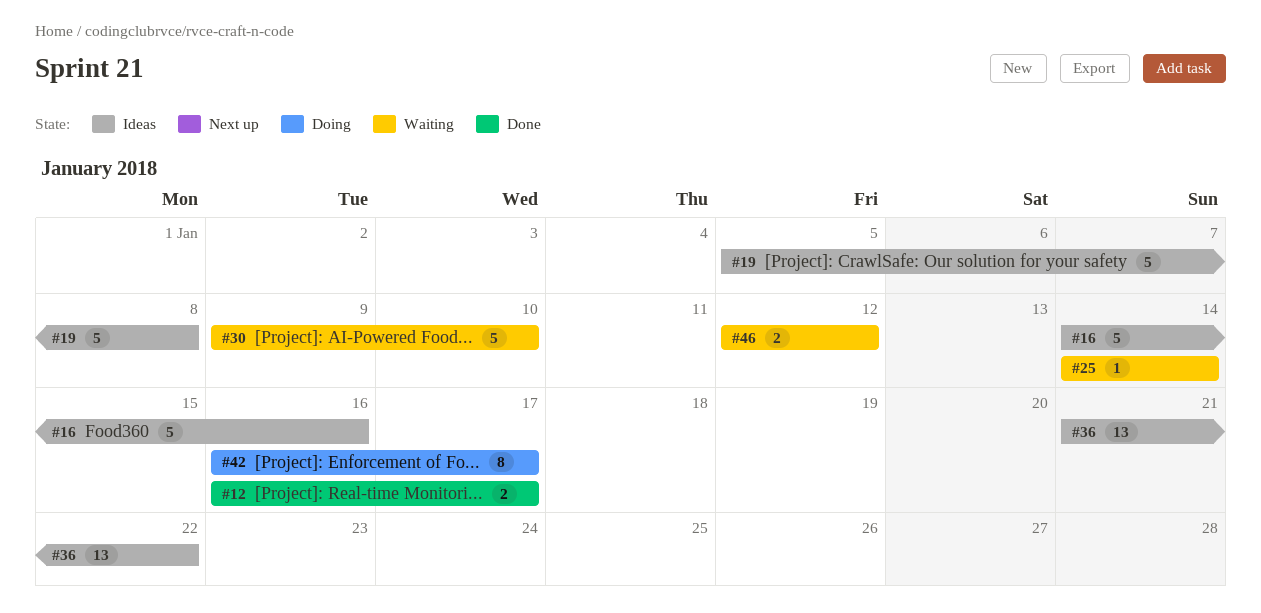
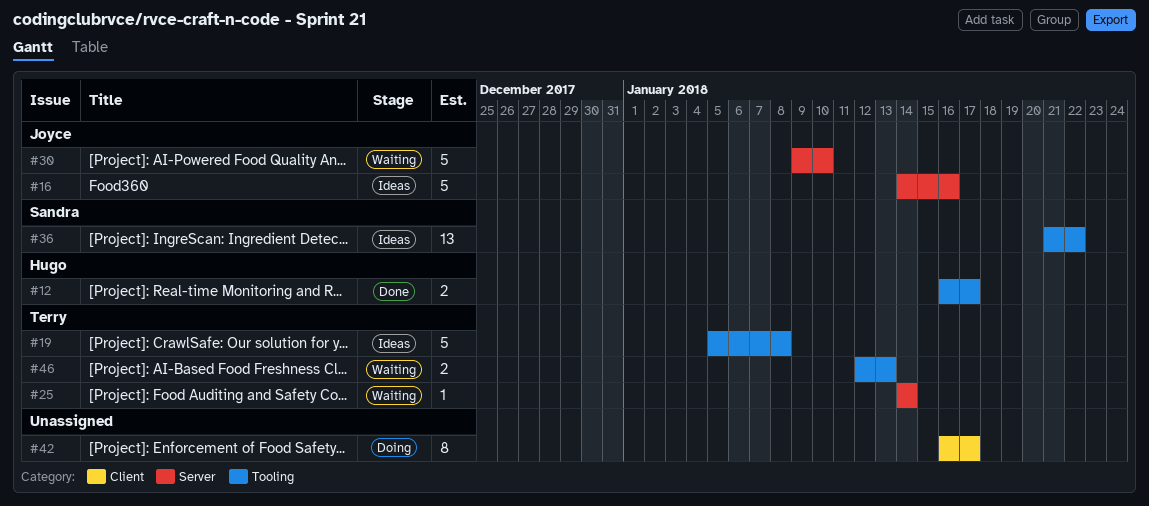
#46, due: Jan 12 -> Jan 13

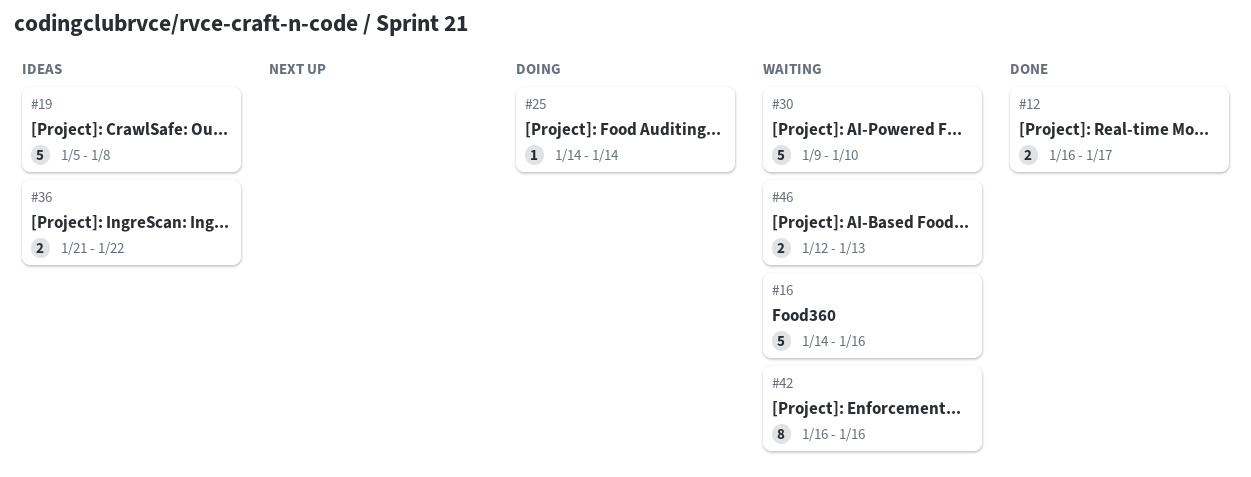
#16, status: Ideas -> Waiting
#25, status: Waiting -> Doing
#36, estimate: 13 -> 2
#42, status: Doing -> Waiting
#42, due: Jan 17 -> Jan 16

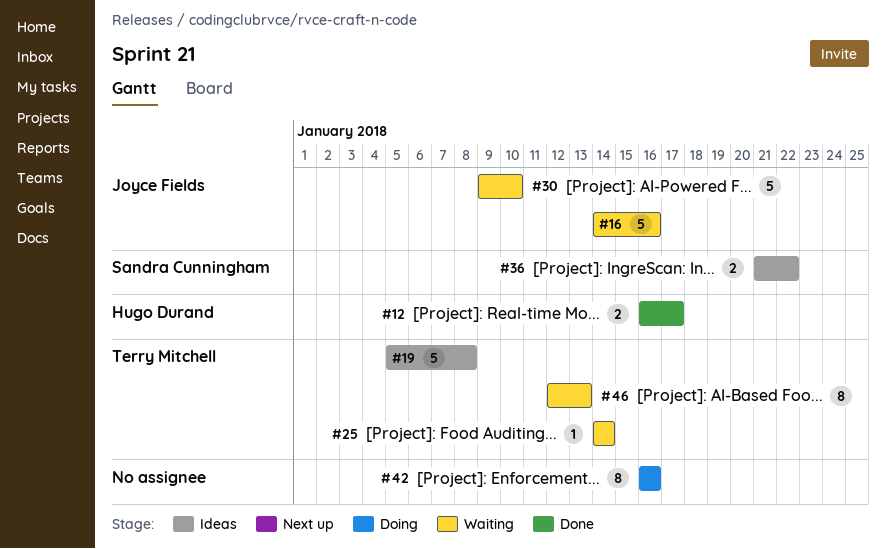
#25, status: Doing -> Waiting
#42, status: Waiting -> Doing
#46, estimate: 2 -> 8

